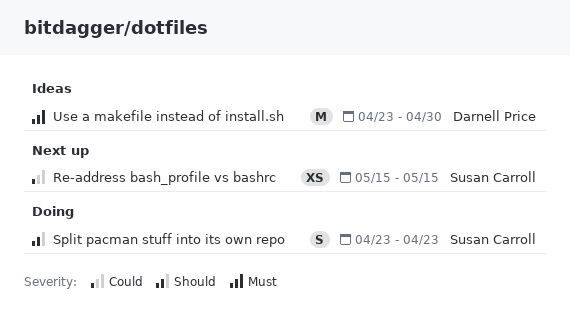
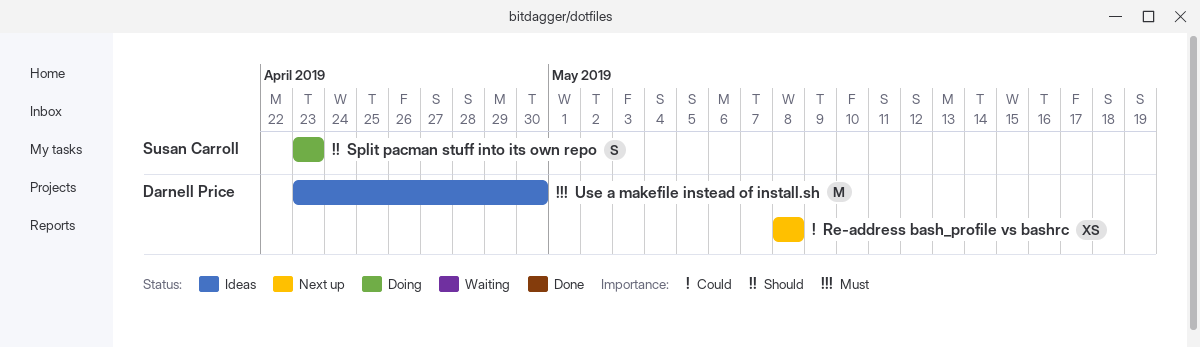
Re-address bash_profile vs bashrc, owner: Susan Carroll -> Darnell Price
Re-address bash_profile vs bashrc, start: May 15 -> May 8
Re-address bash_profile vs bashrc, due: May 15 -> May 8

